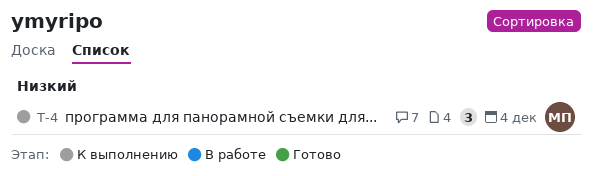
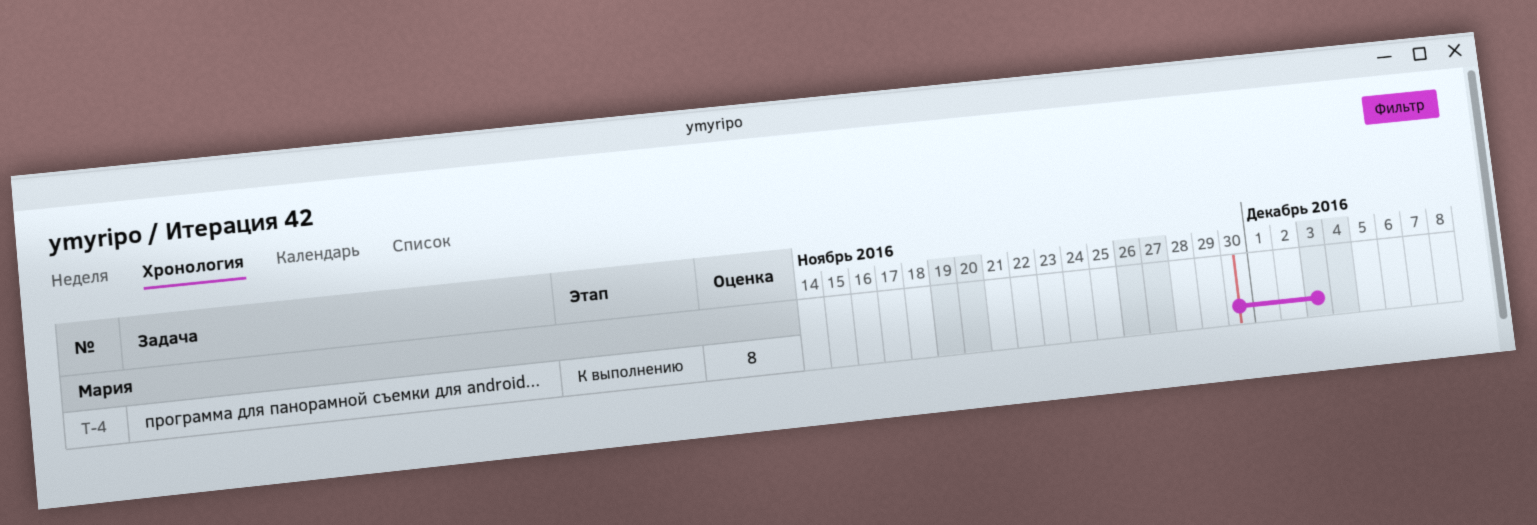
T-4, estimate: 3 -> 8
T-4, due: Dec 4 -> Dec 3

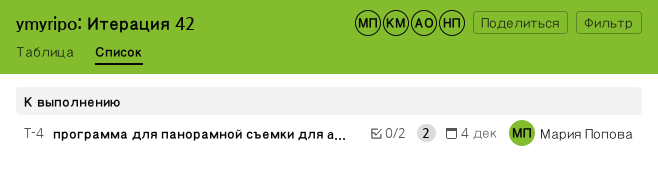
T-4, estimate: 8 -> 2
T-4, due: Dec 3 -> Dec 4

